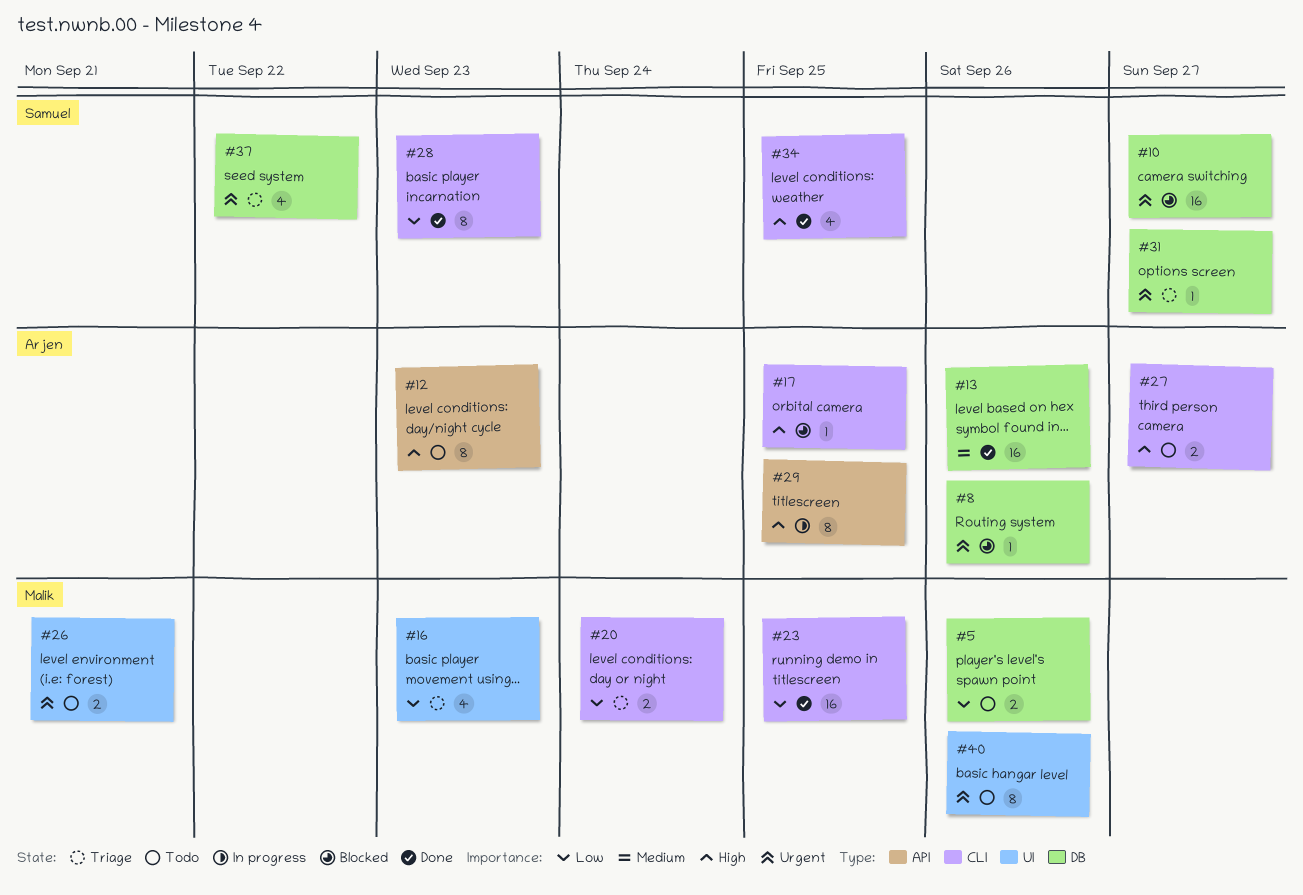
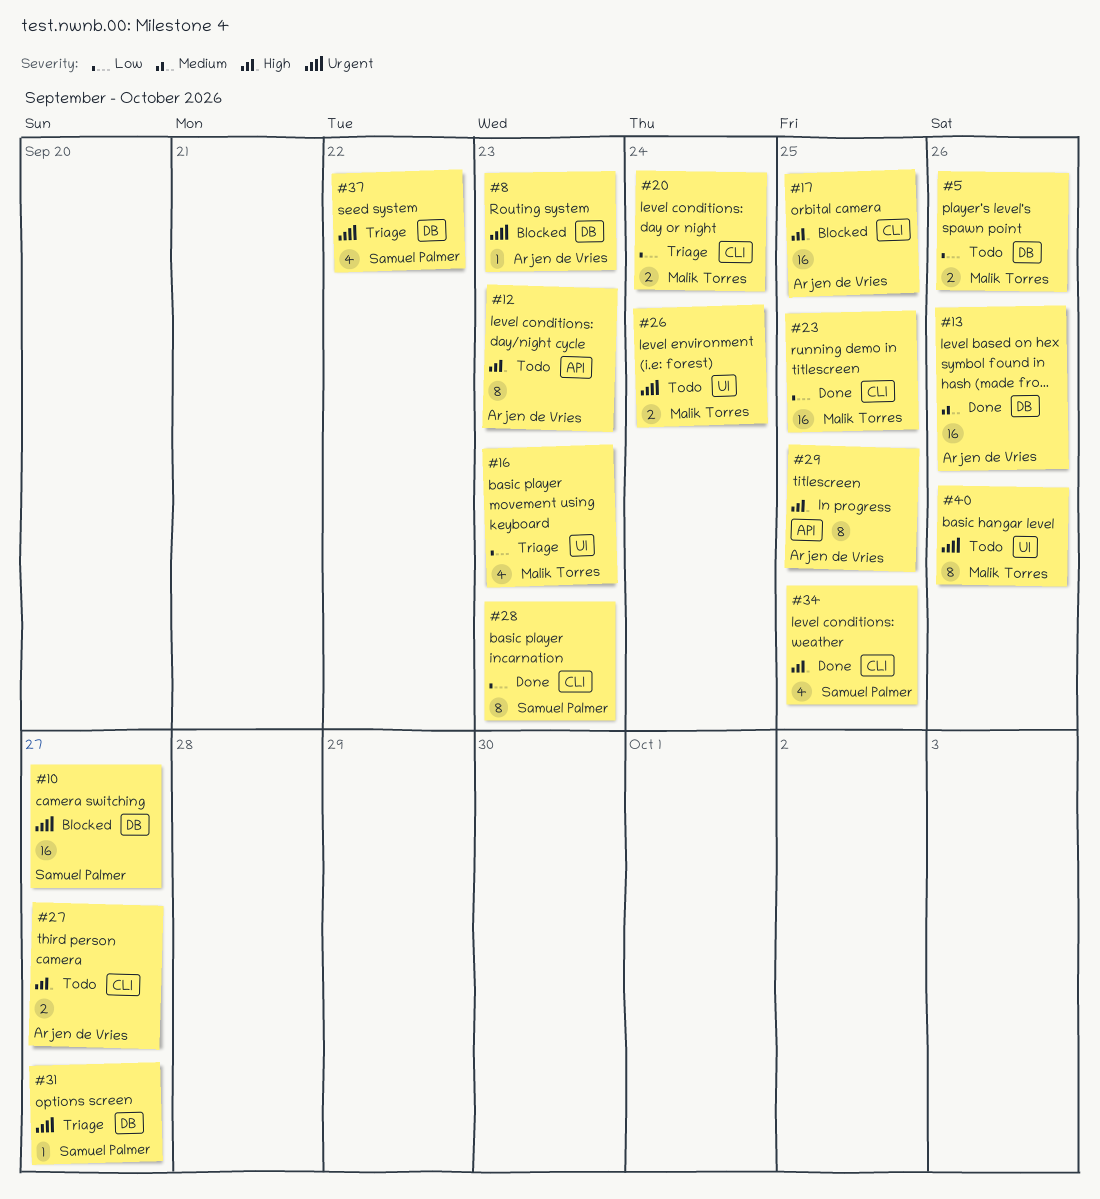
#8, due: Sep 26 -> Sep 23
#17, estimate: 1 -> 16
#26, due: Sep 21 -> Sep 24

